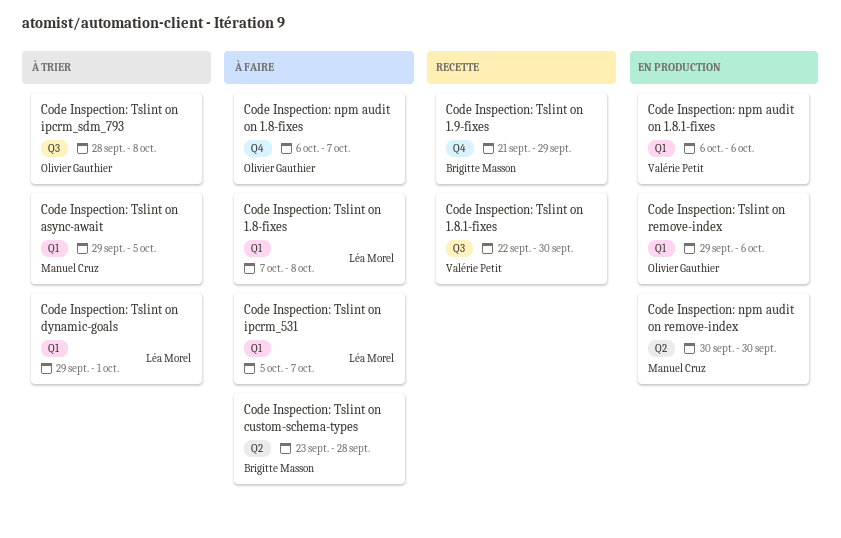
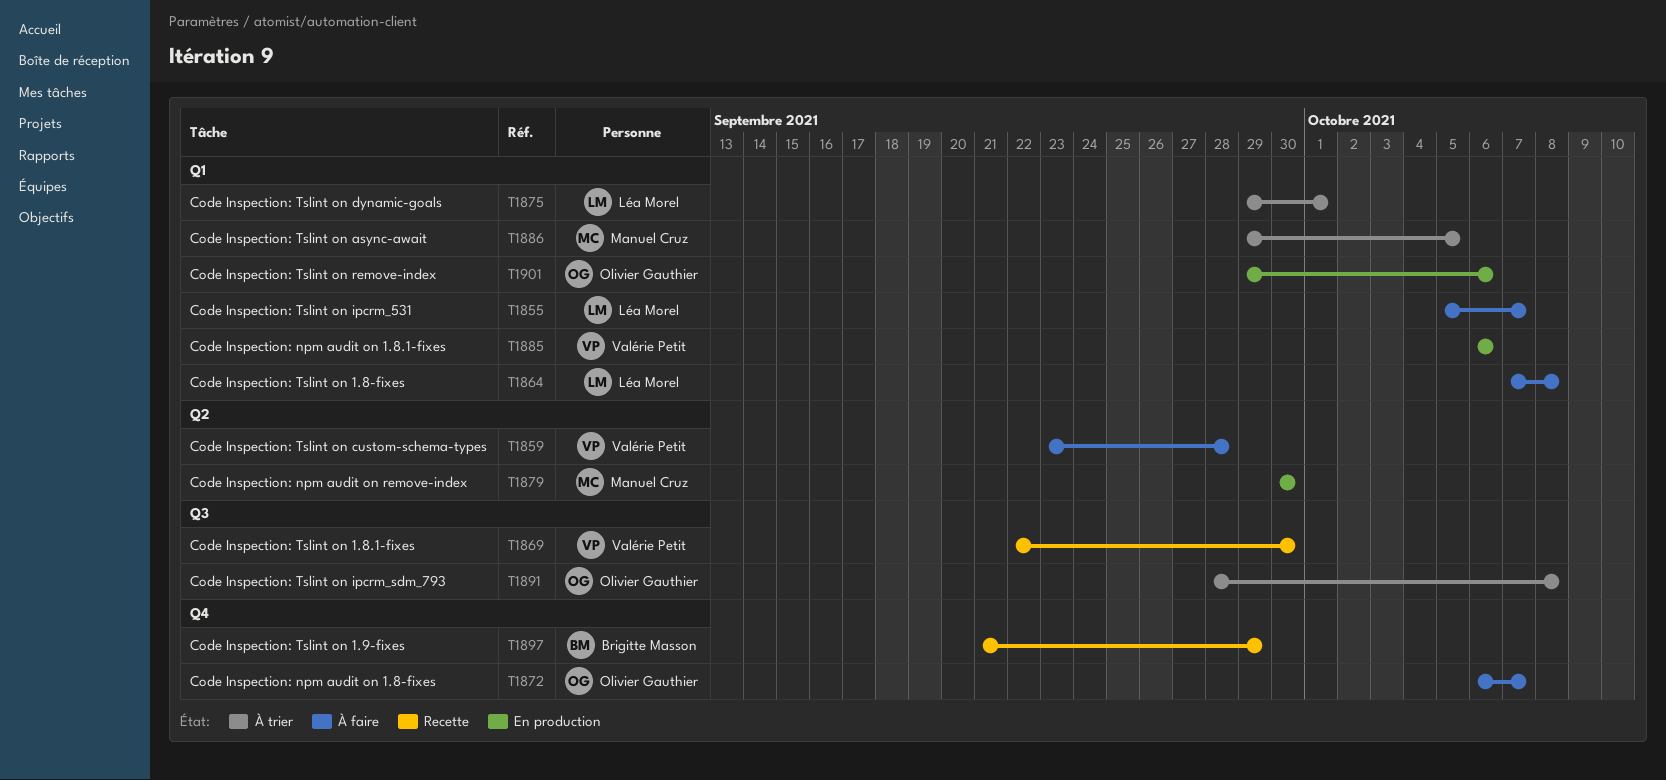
Code Inspection: Tslint on custom-schema-types, owner: Brigitte Masson -> Valérie Petit

